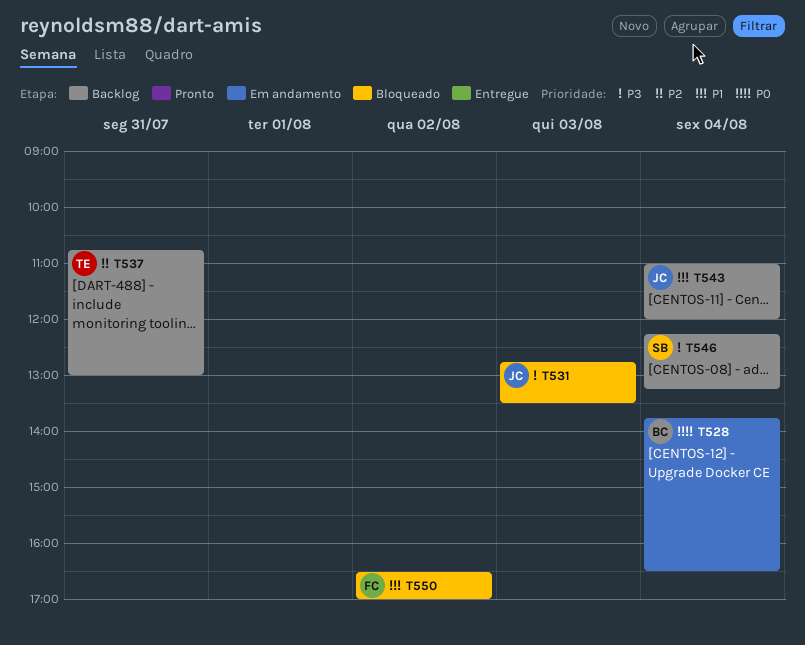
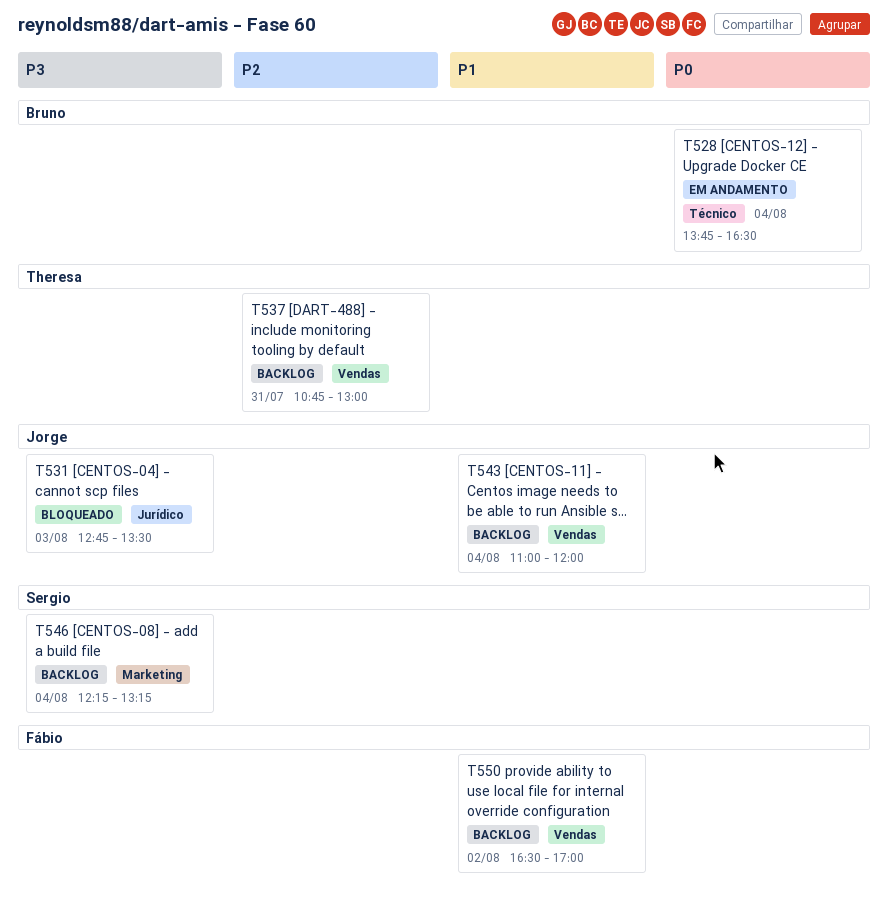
T550, status: Bloqueado -> Backlog

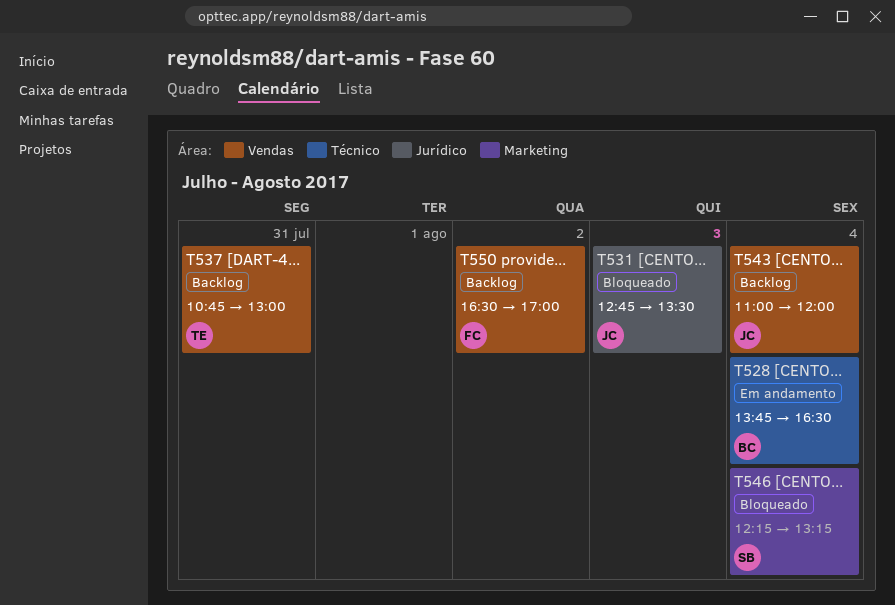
T546, status: Backlog -> Bloqueado

